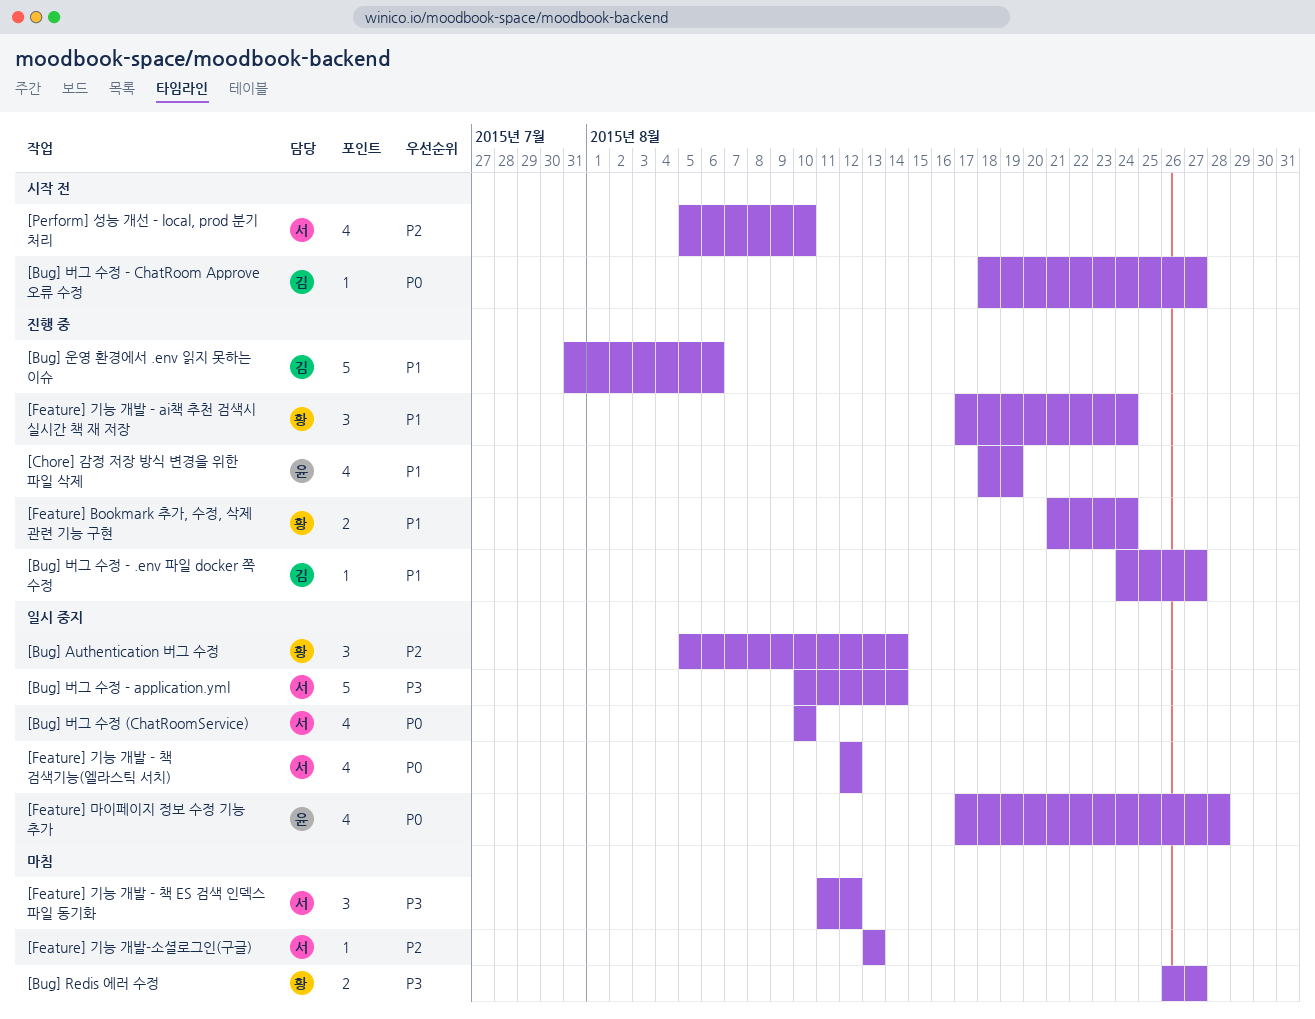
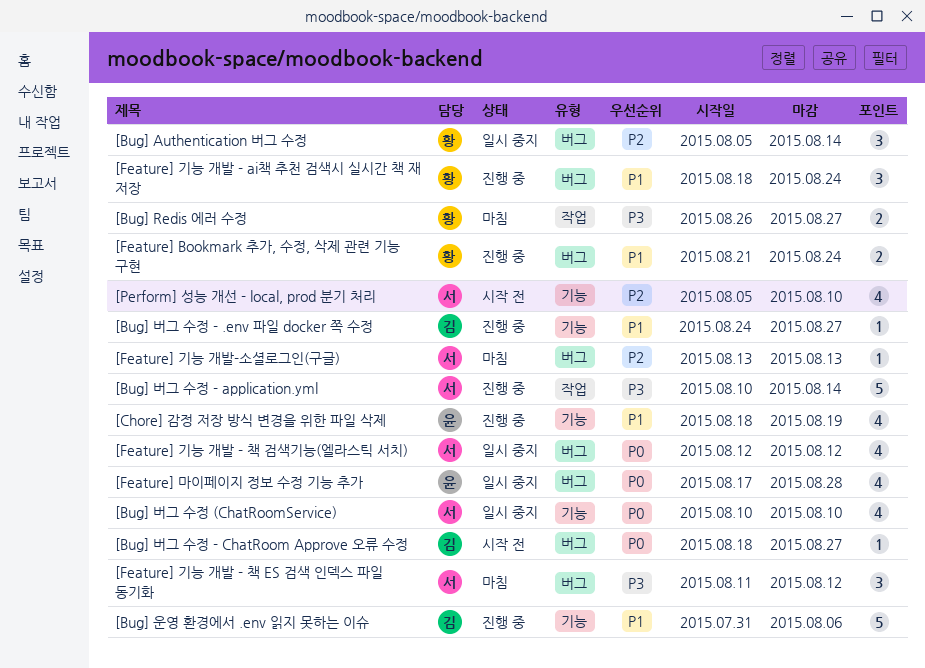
[Bug] 버그 수정 - application.yml, status: 일시 중지 -> 진행 중
[Feature] 기능 개발 - ai책 추천 검색시 실시간 책 재 저장, start: Aug 17 -> Aug 18

